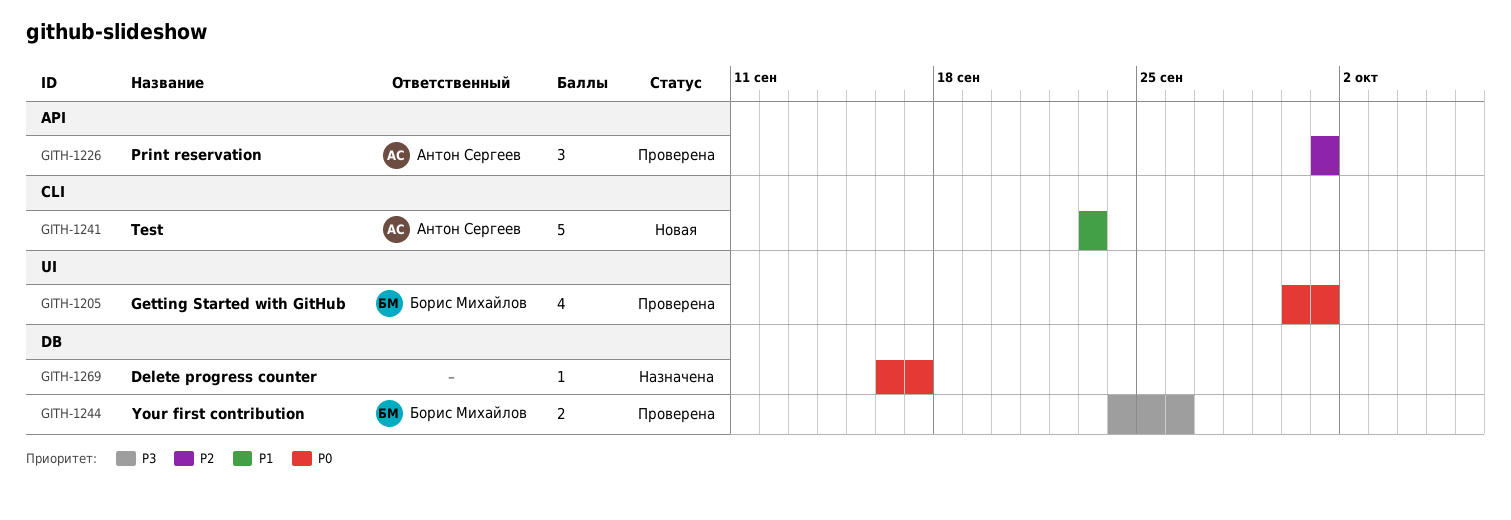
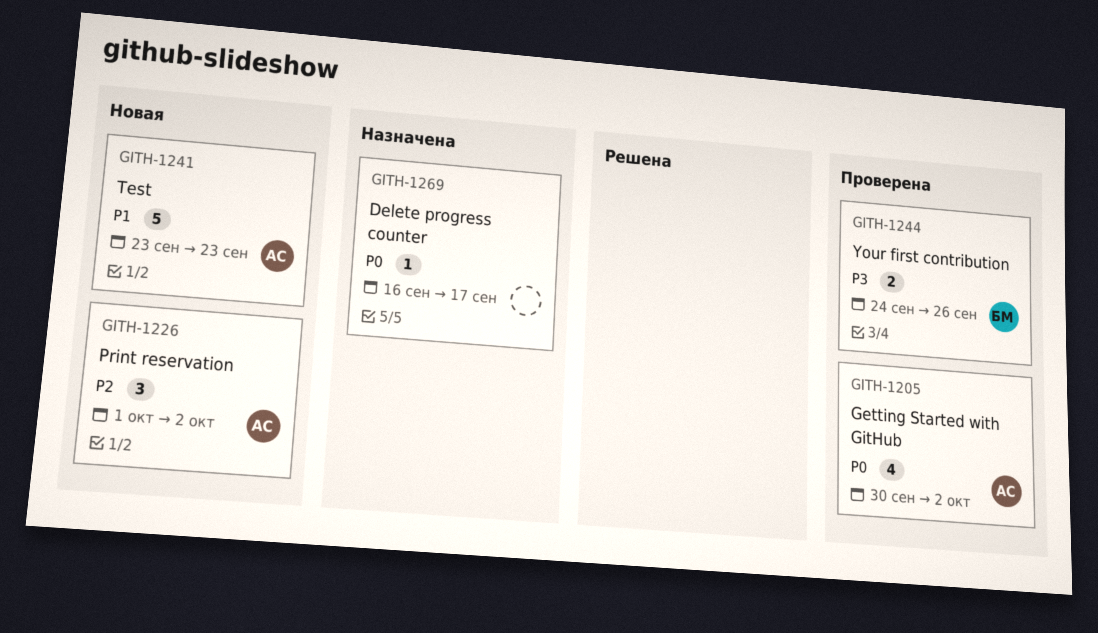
GITH-1205, owner: Борис Михайлов -> Антон Сергеев
GITH-1205, due: Oct 1 -> Oct 2
GITH-1226, status: Проверена -> Новая
GITH-1226, due: Oct 1 -> Oct 2

